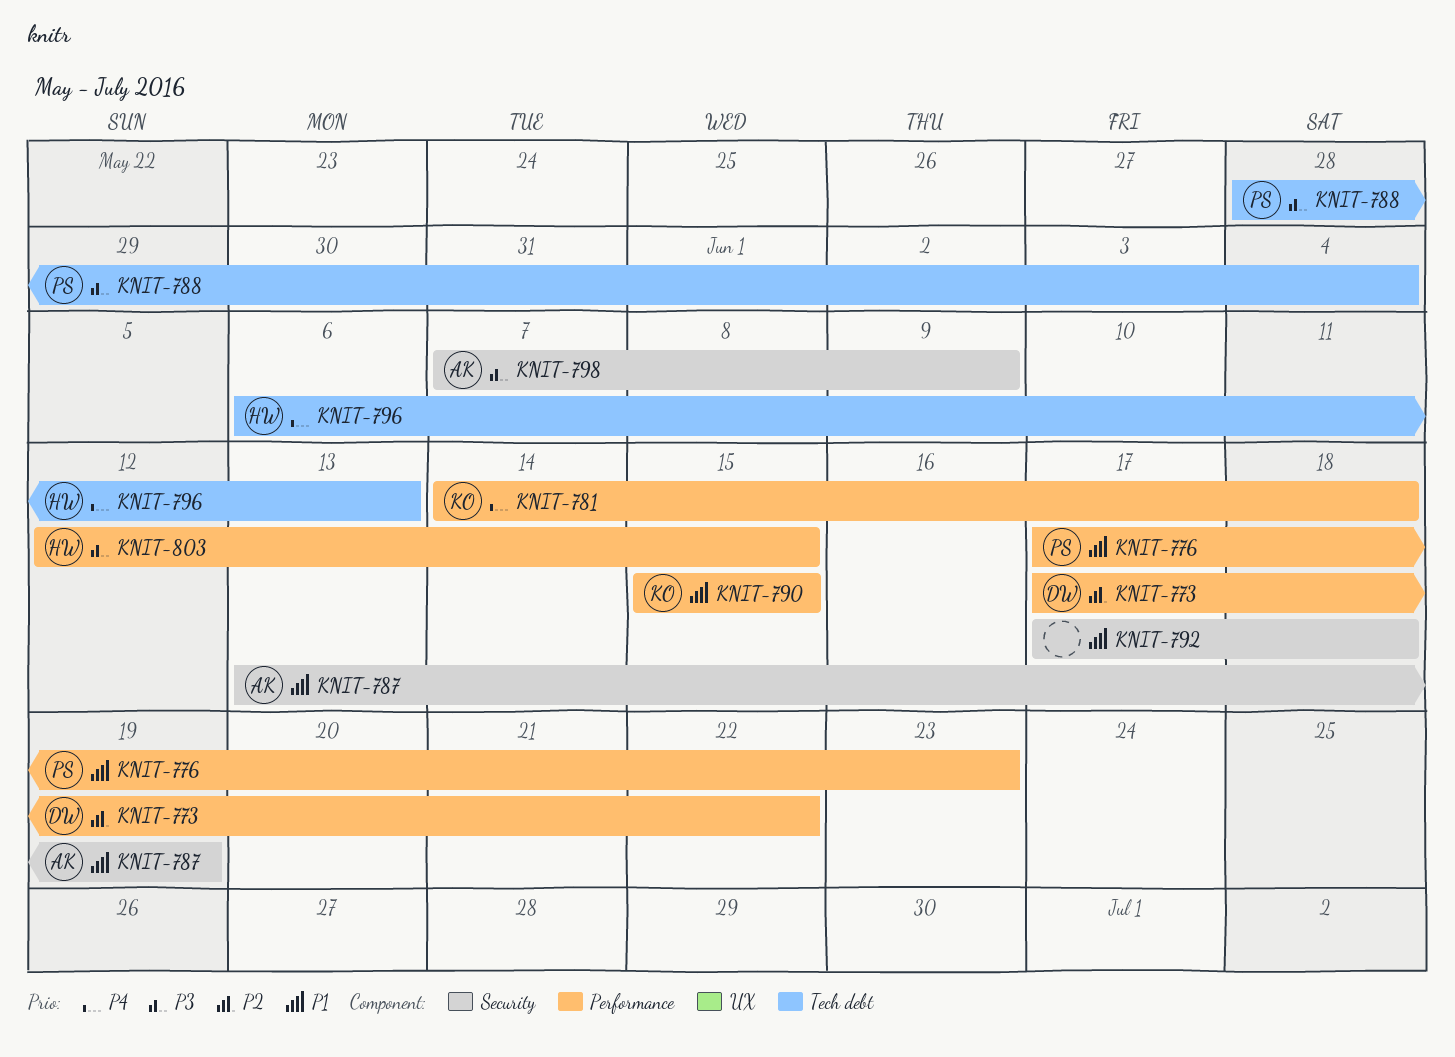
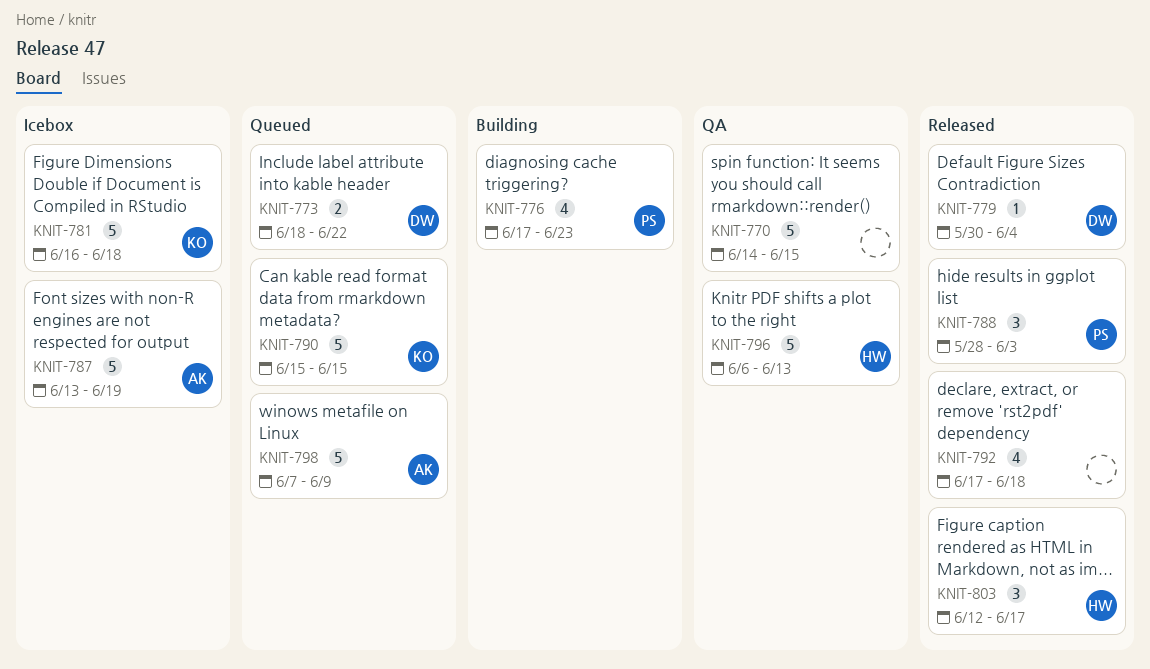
KNIT-770: none -> present
KNIT-773, start: Jun 17 -> Jun 18
KNIT-779: none -> present
KNIT-781, start: Jun 14 -> Jun 16
KNIT-788, due: Jun 4 -> Jun 3
KNIT-803, due: Jun 15 -> Jun 17

